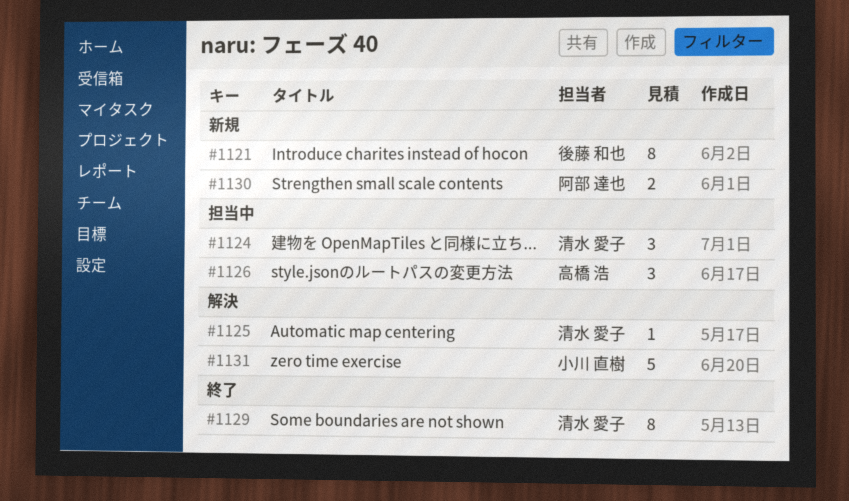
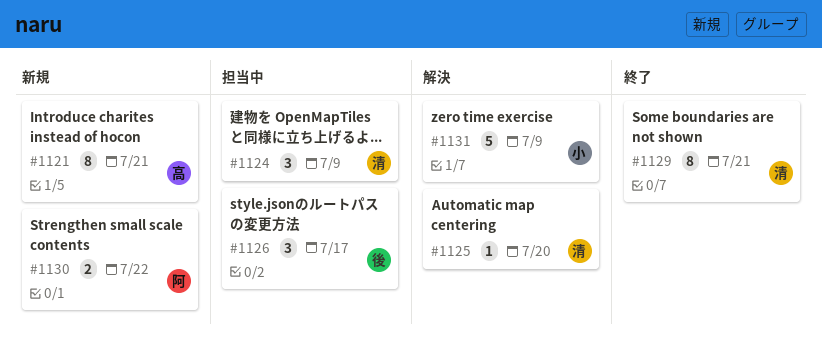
#1121, owner: 後藤 和也 -> 高橋 浩
#1126, owner: 高橋 浩 -> 後藤 和也

